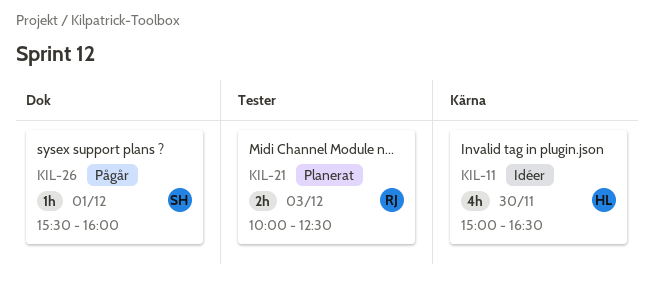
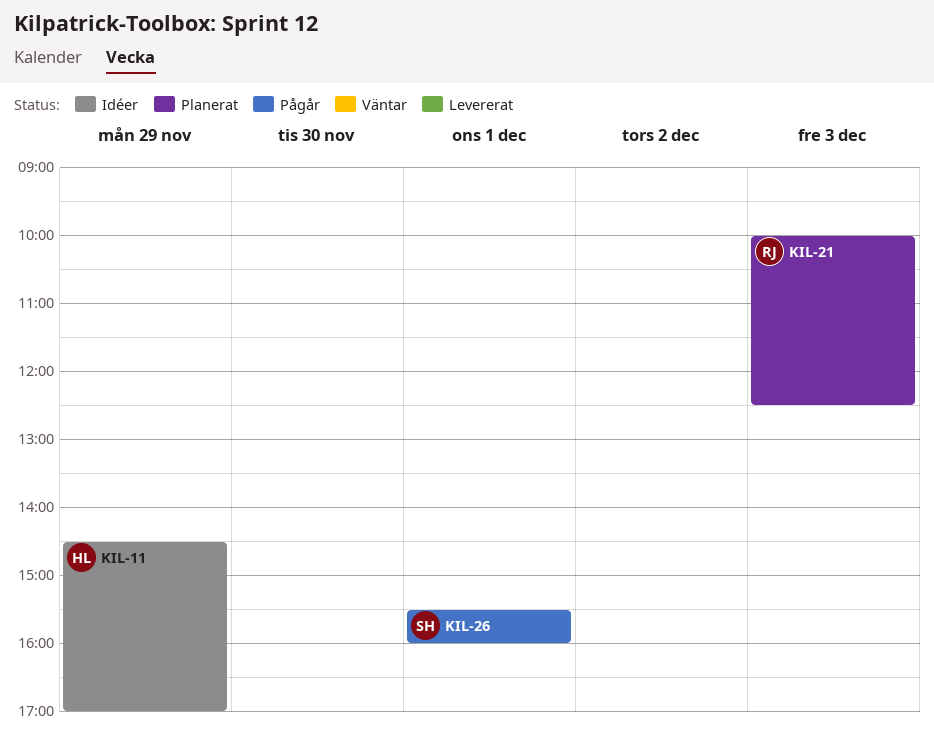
KIL-11, day: Nov 30 -> Nov 29
KIL-11, begins: 15:00 -> 14:30
KIL-11, ends: 16:30 -> 17:00

